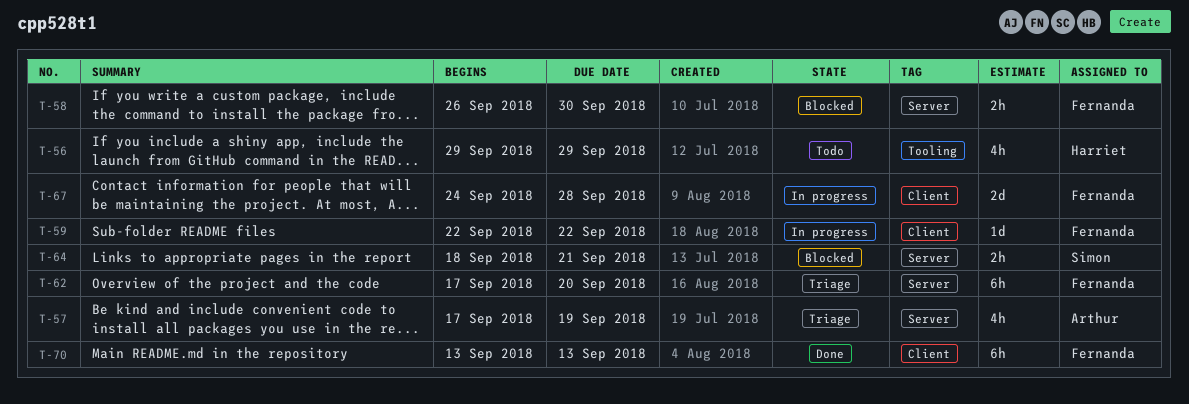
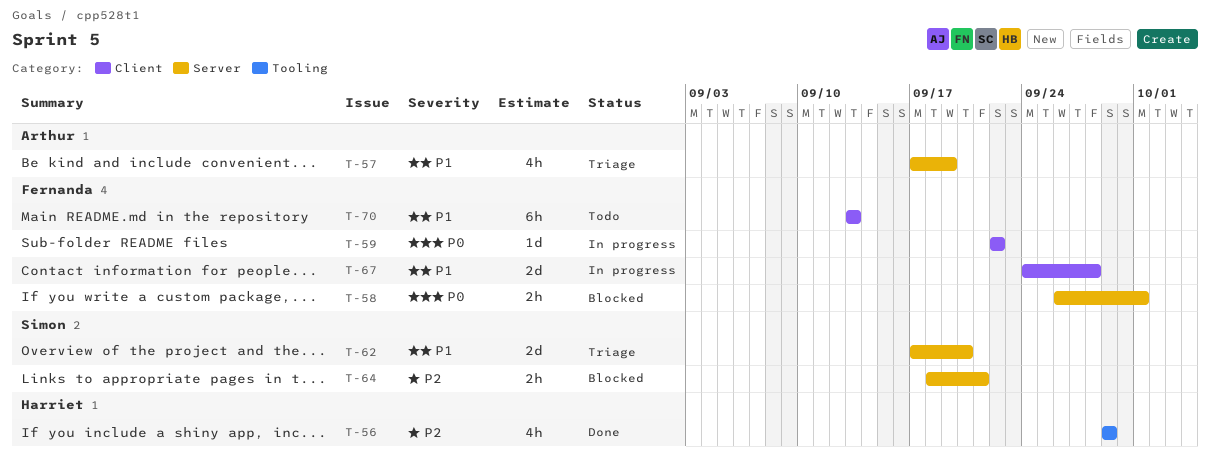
T-56, status: Todo -> Done
T-58, due: Sep 30 -> Oct 1
T-62, owner: Fernanda -> Simon
T-62, estimate: 6h -> 2d
T-70, status: Done -> Todo

